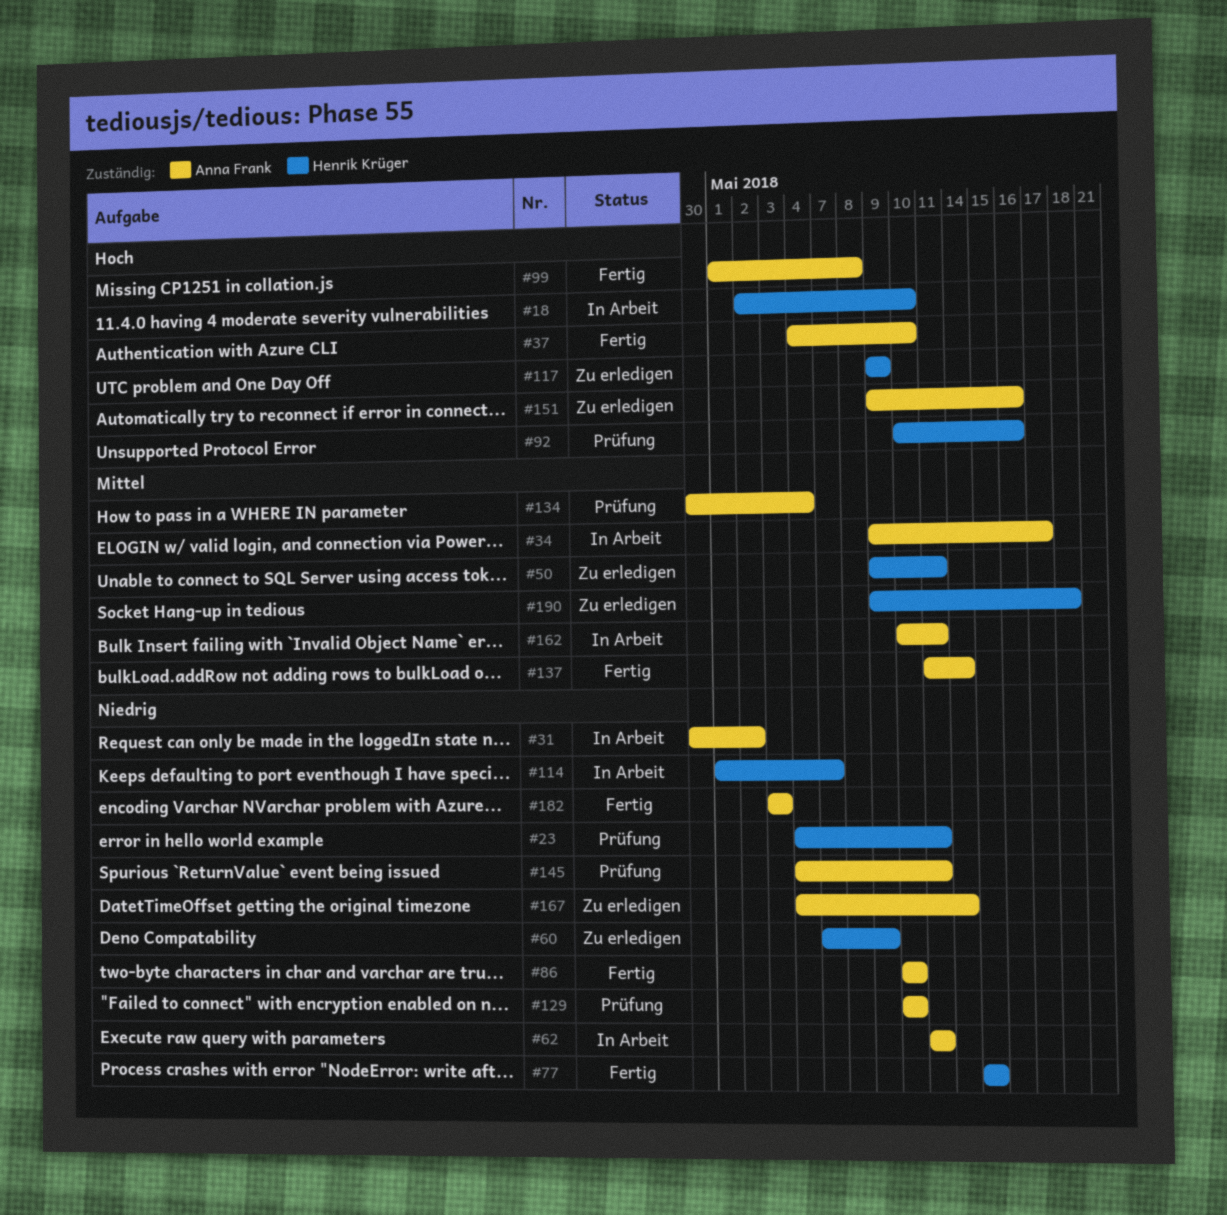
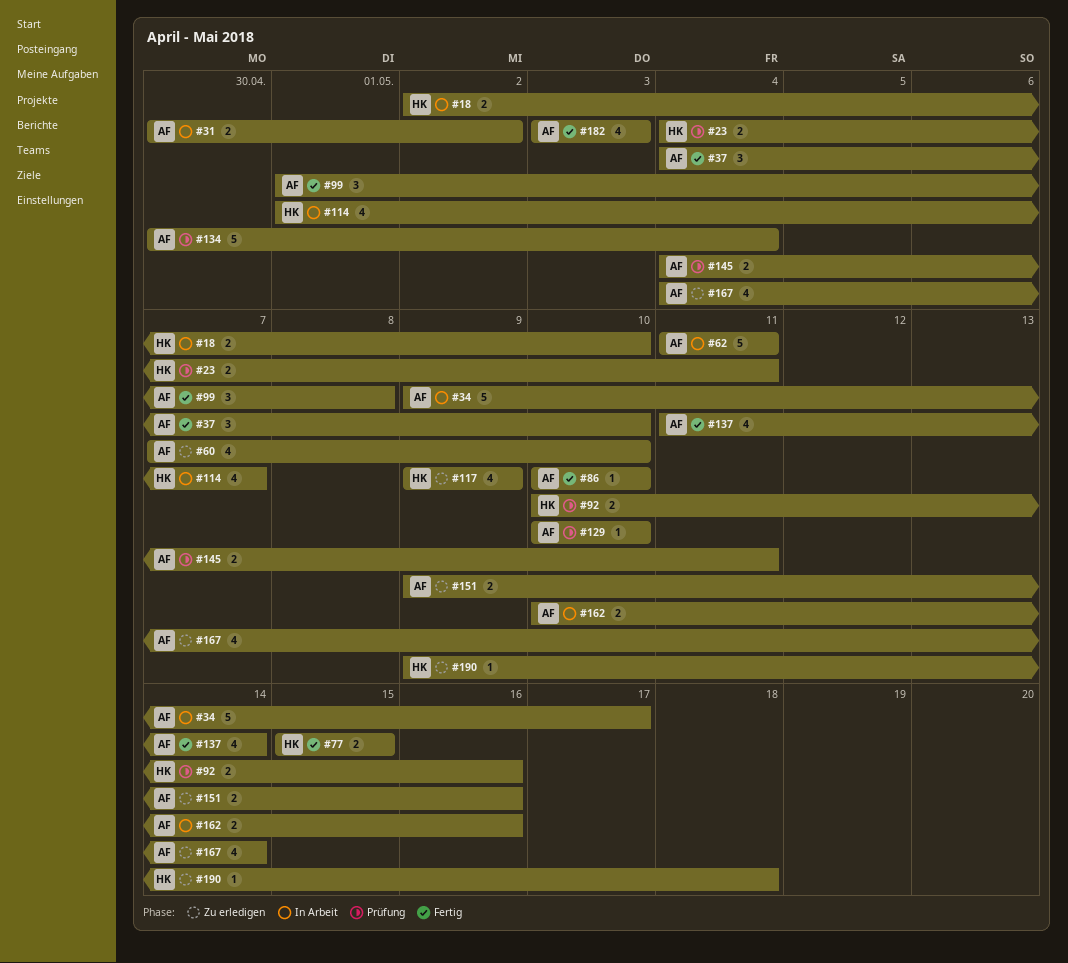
#50: present -> none
#60, owner: Henrik Krüger -> Anna Frank
#60, due: May 9 -> May 10
#162, due: May 11 -> May 16

